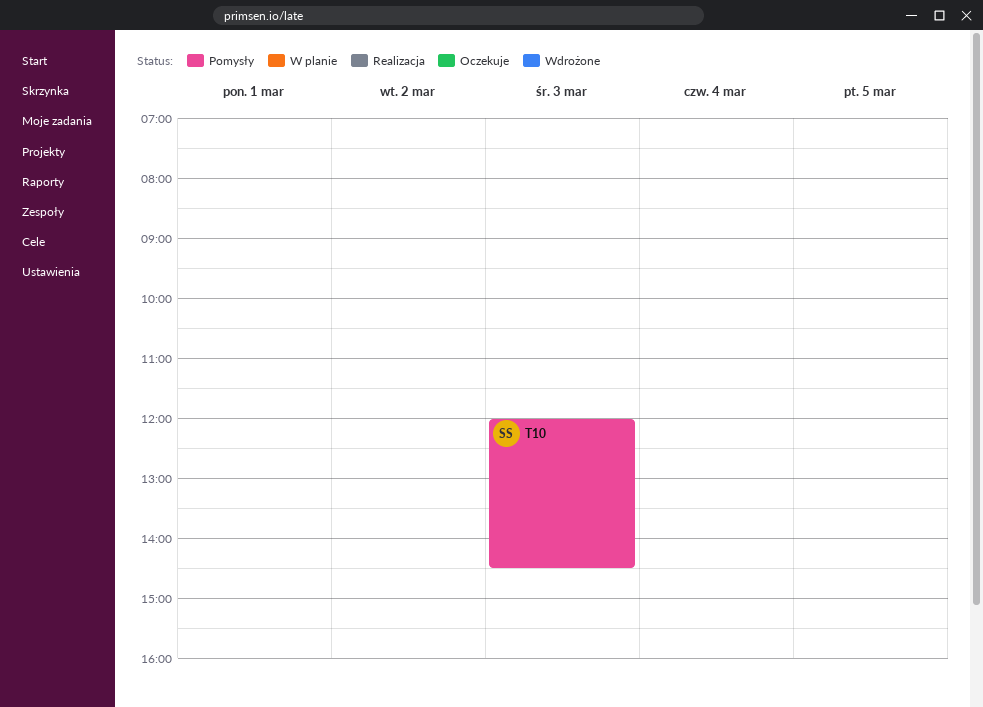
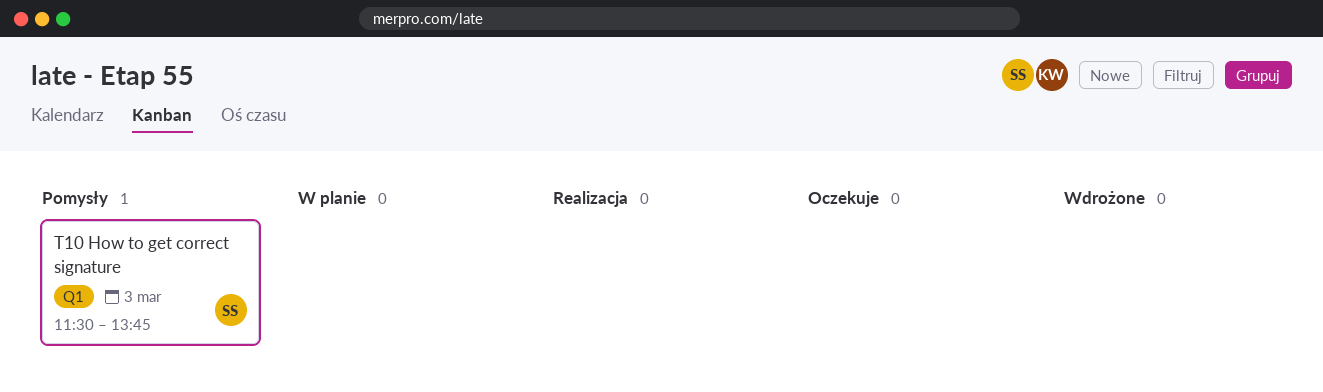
T10, begins: 12:00 -> 11:30
T10, ends: 14:30 -> 13:45

